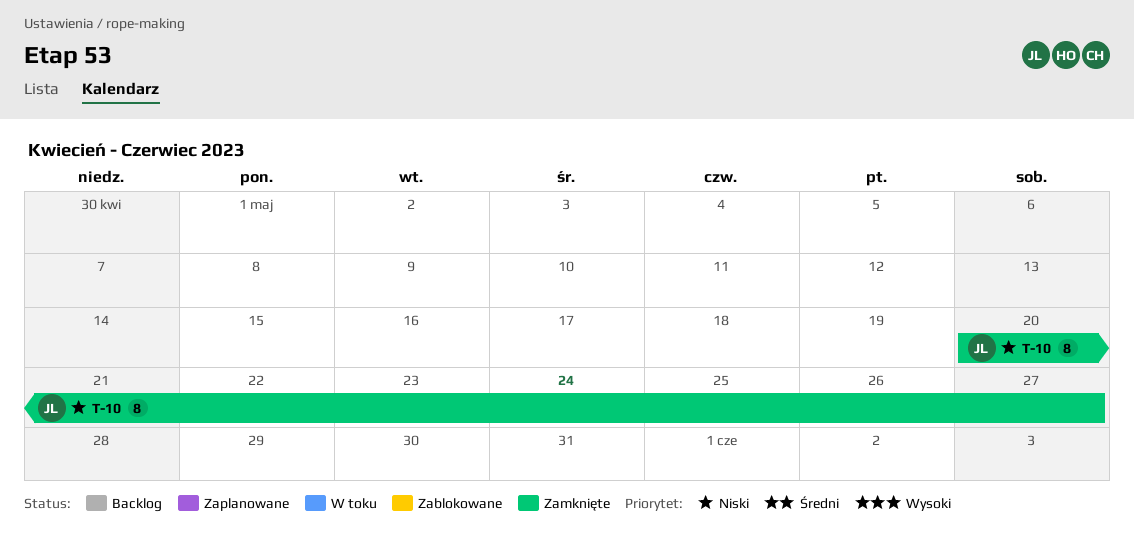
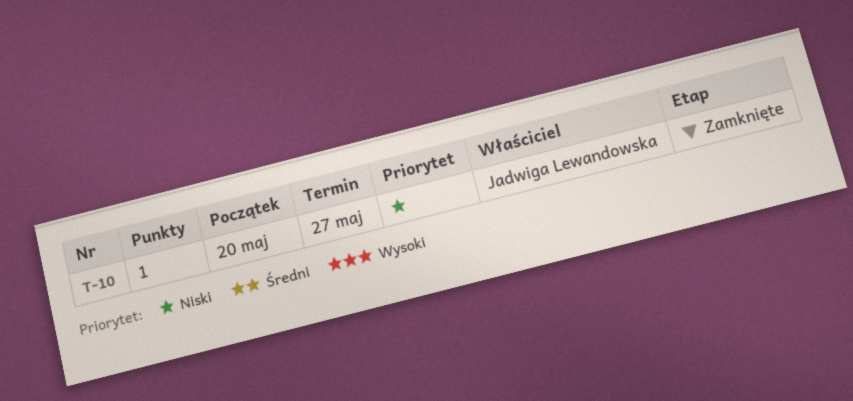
T-10, estimate: 8 -> 1

